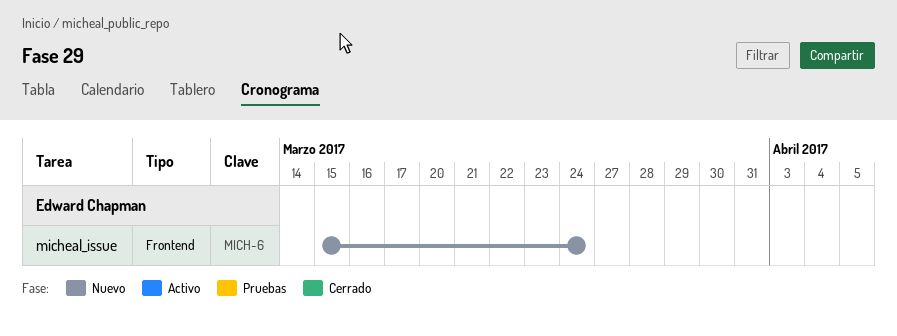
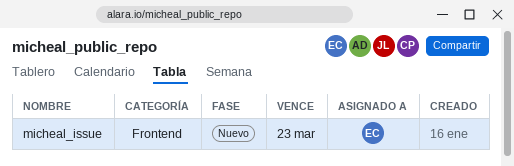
micheal_issue, due: Mar 24 -> Mar 23

